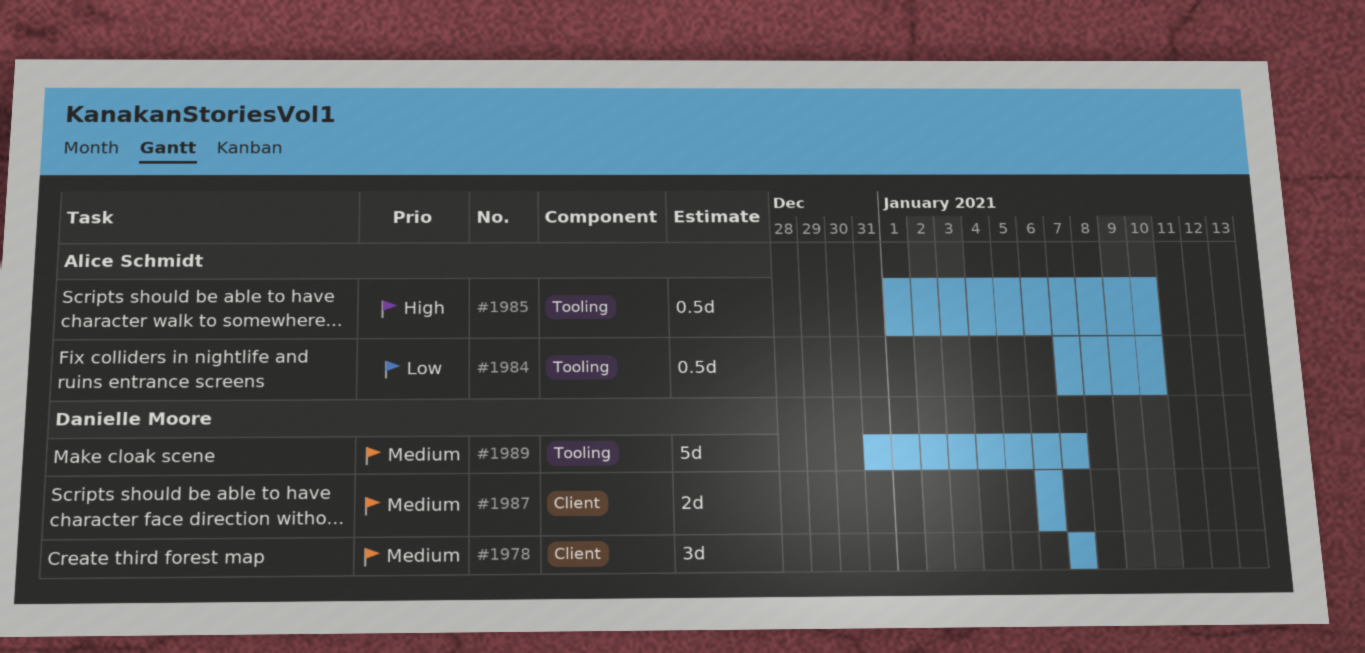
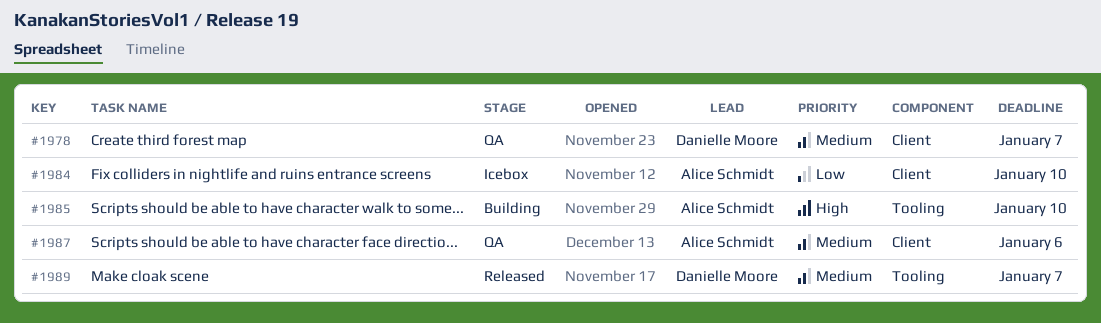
#1984, label: Tooling -> Client
#1987, owner: Danielle Moore -> Alice Schmidt

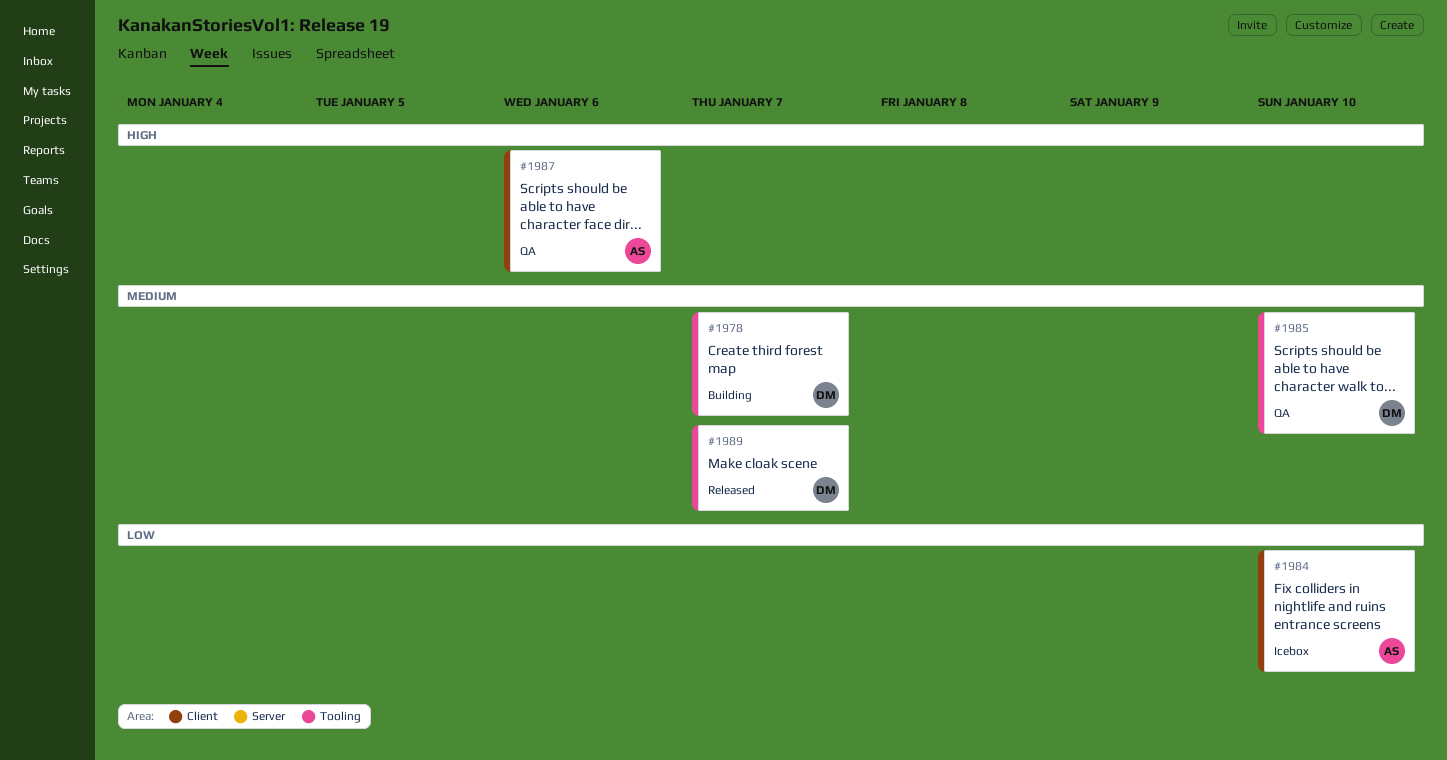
#1978, status: QA -> Building
#1978, label: Client -> Tooling
#1985, status: Building -> QA
#1985, owner: Alice Schmidt -> Danielle Moore
#1985, priority: High -> Medium
#1987, priority: Medium -> High

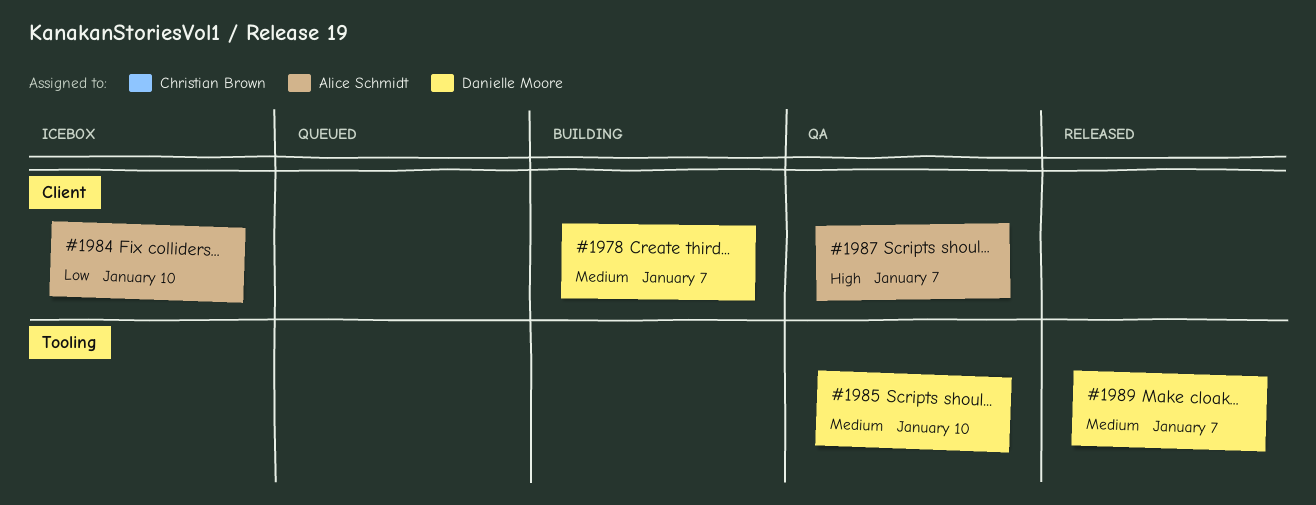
#1978, label: Tooling -> Client
#1987, due: Jan 6 -> Jan 7

